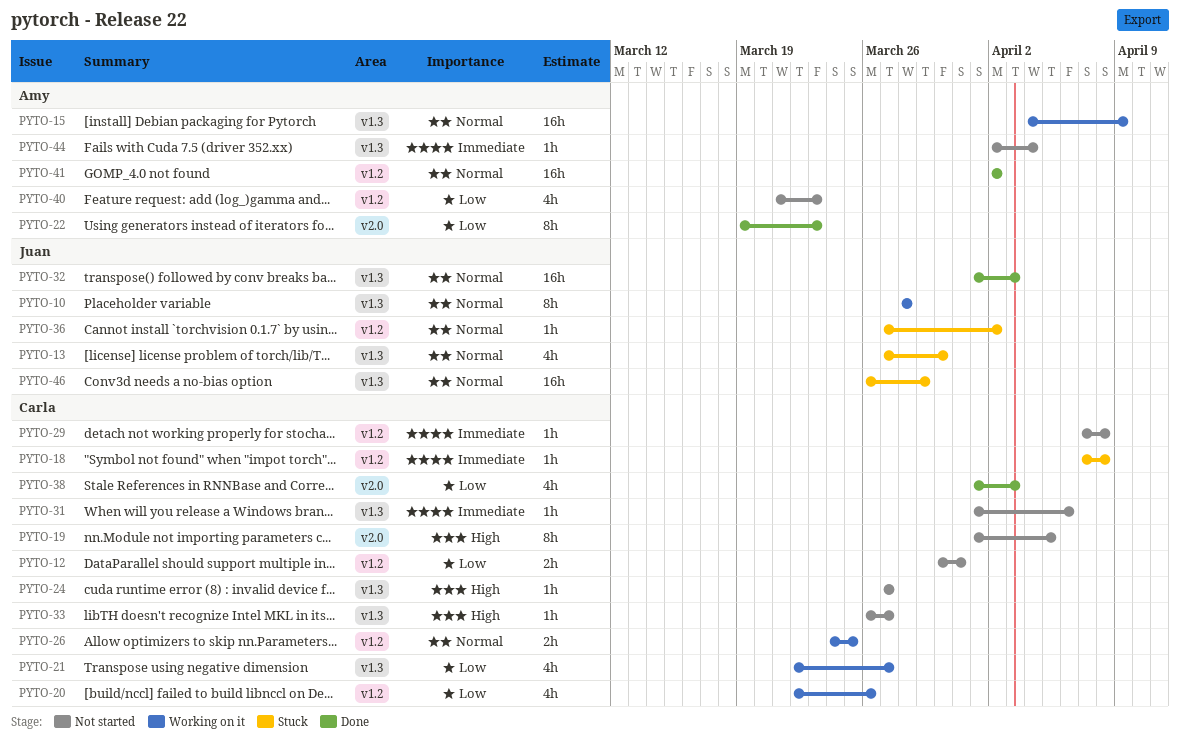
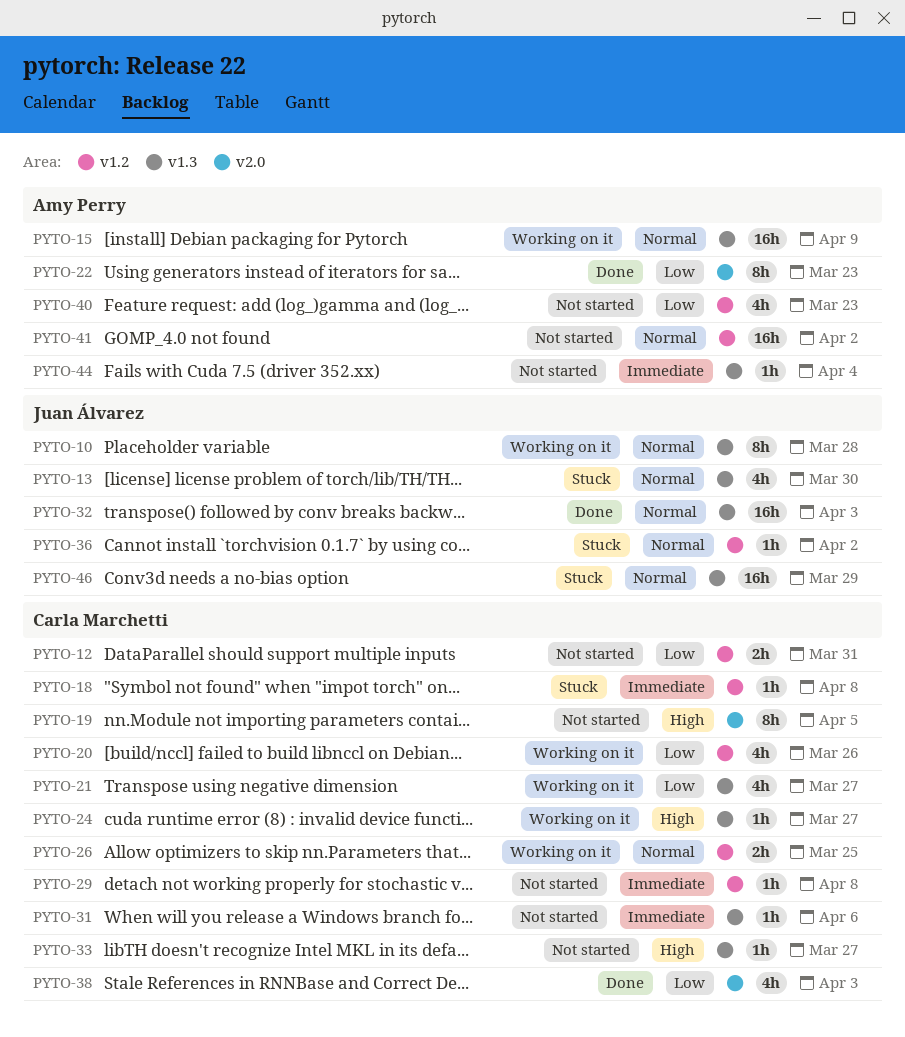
PYTO-24, status: Not started -> Working on it
PYTO-41, status: Done -> Not started

